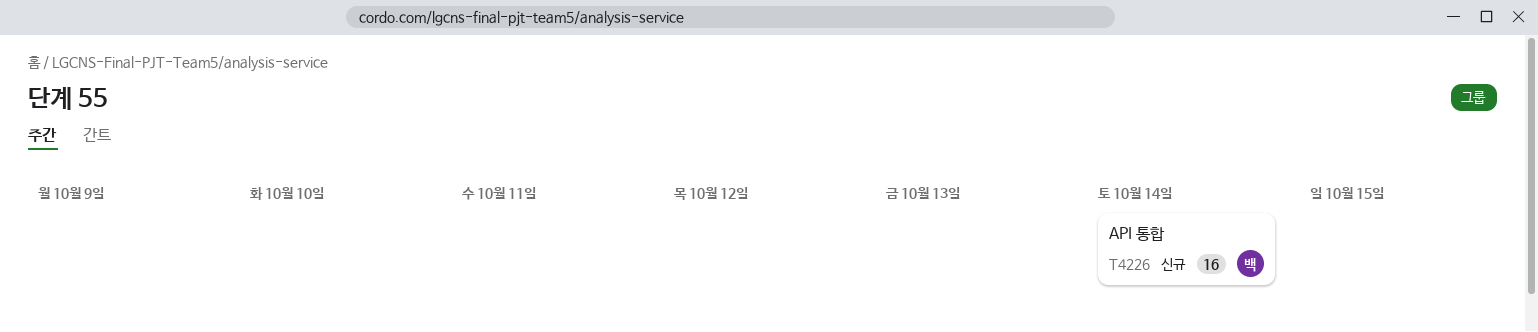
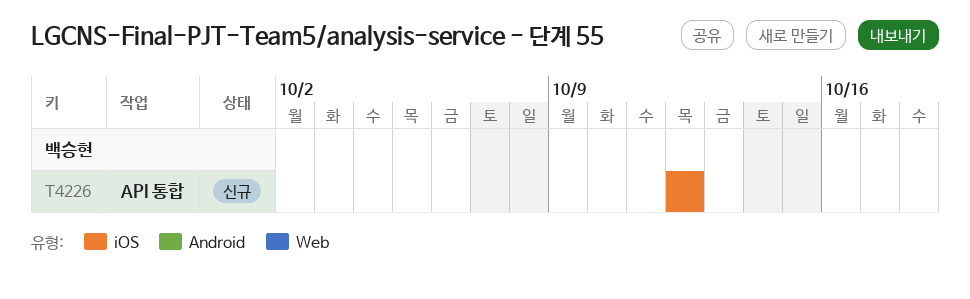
T4226, due: Oct 14 -> Oct 12

